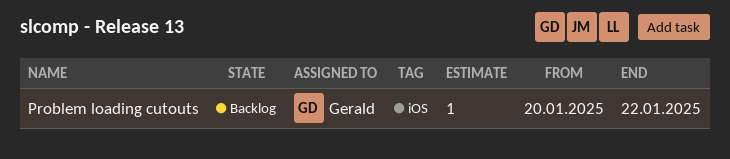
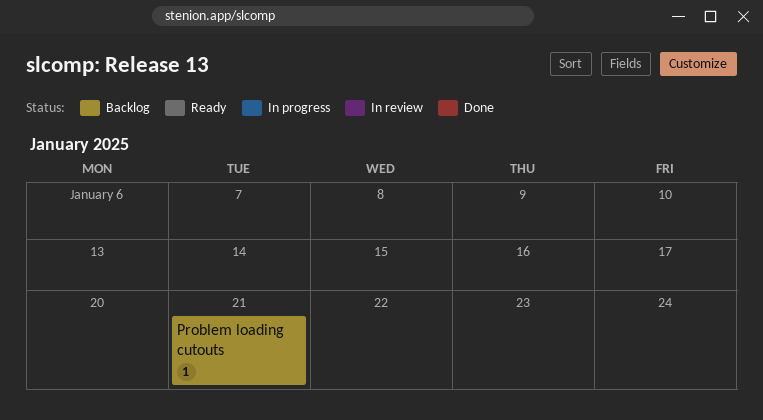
Problem loading cutouts, due: Jan 22 -> Jan 21

